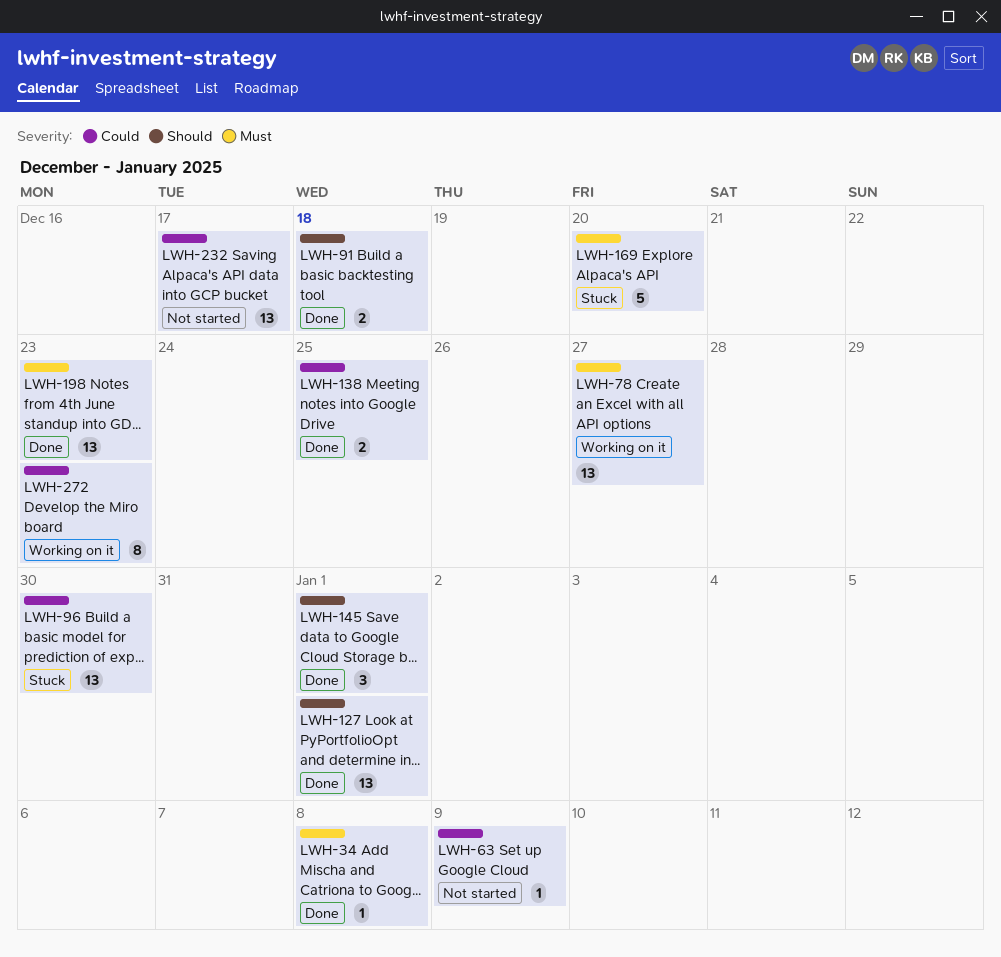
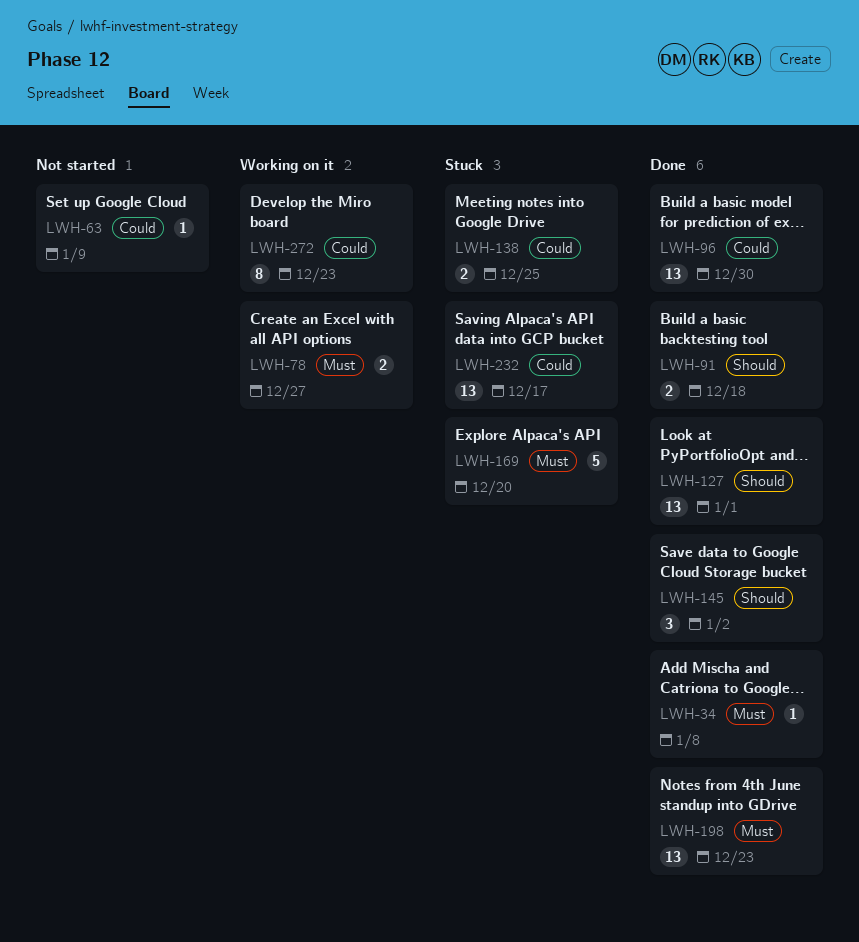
LWH-78, estimate: 13 -> 2
LWH-96, status: Stuck -> Done
LWH-138, status: Done -> Stuck
LWH-145, due: Jan 1 -> Jan 2
LWH-232, status: Not started -> Stuck

